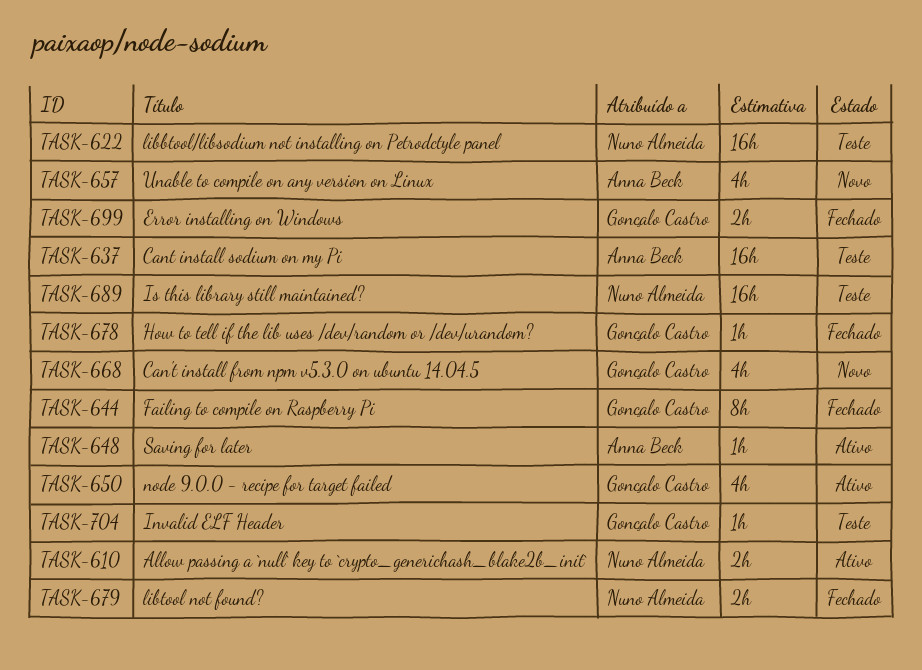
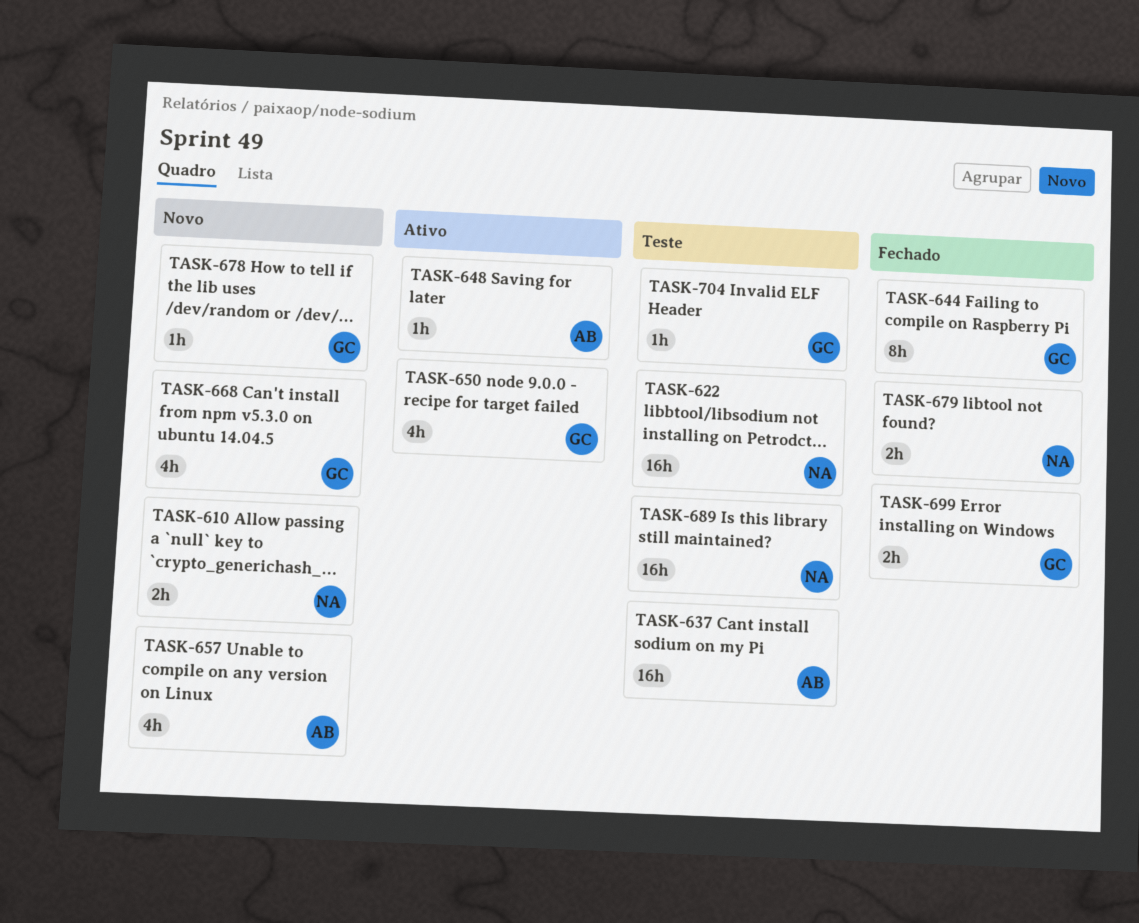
TASK-610, status: Ativo -> Novo
TASK-678, status: Fechado -> Novo

